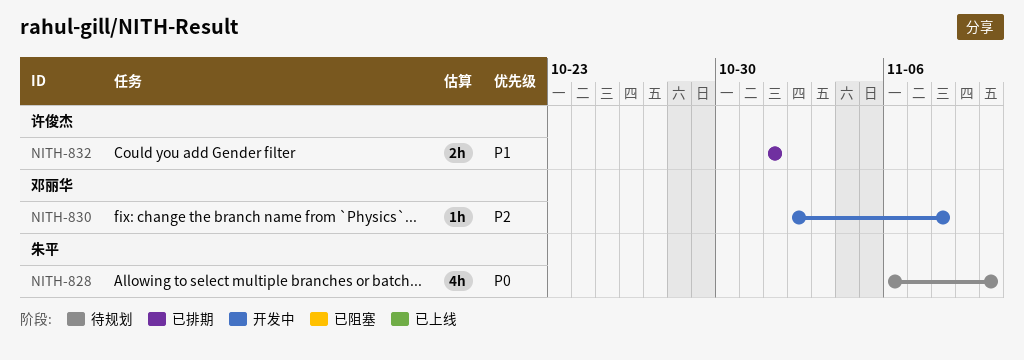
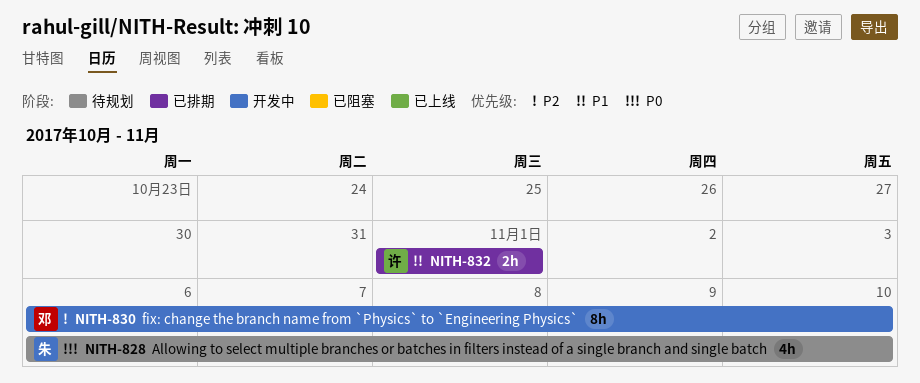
NITH-830, estimate: 1h -> 8h
NITH-830, start: Nov 2 -> Nov 6
NITH-830, due: Nov 8 -> Nov 10

